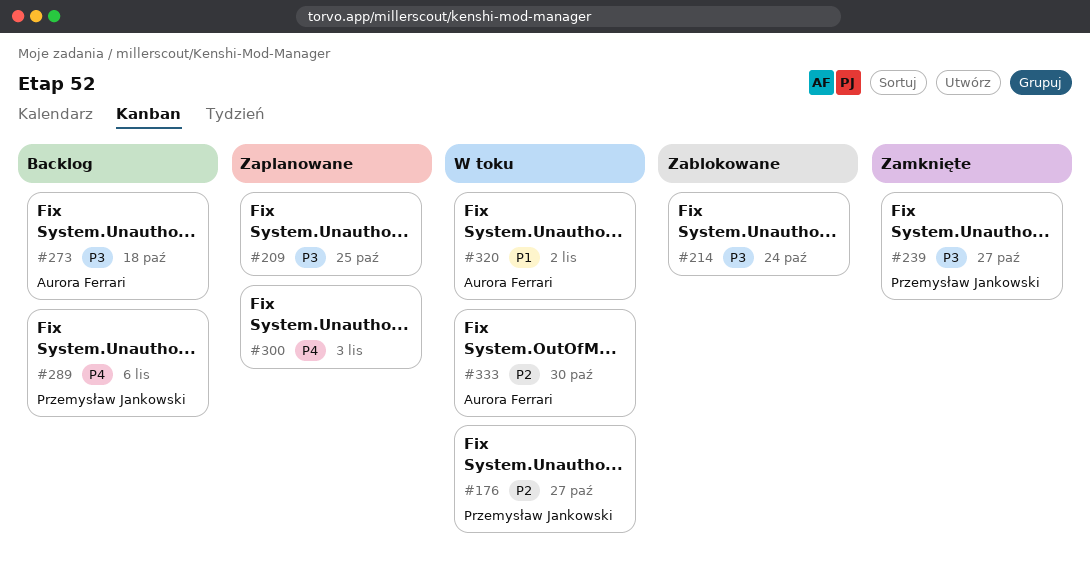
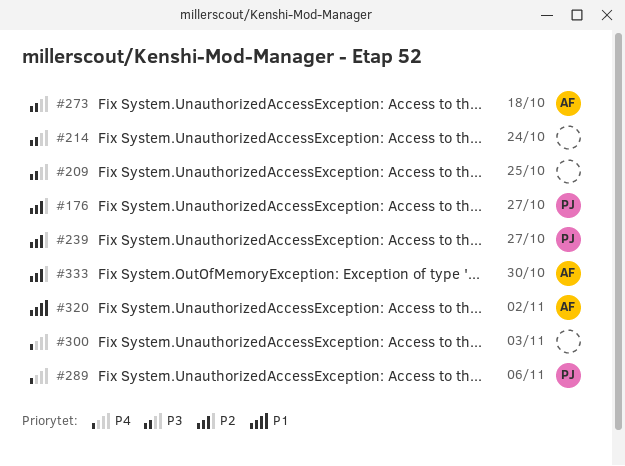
#239, priority: P3 -> P2

